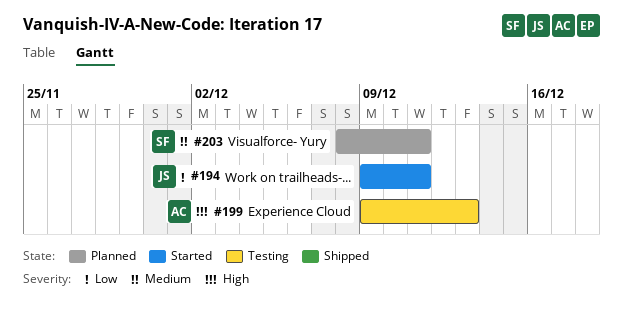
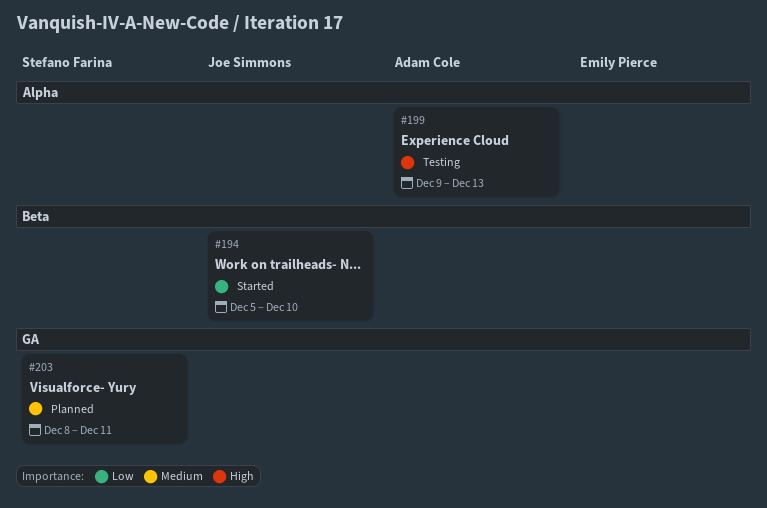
#194, start: Dec 9 -> Dec 5
#194, due: Dec 11 -> Dec 10

